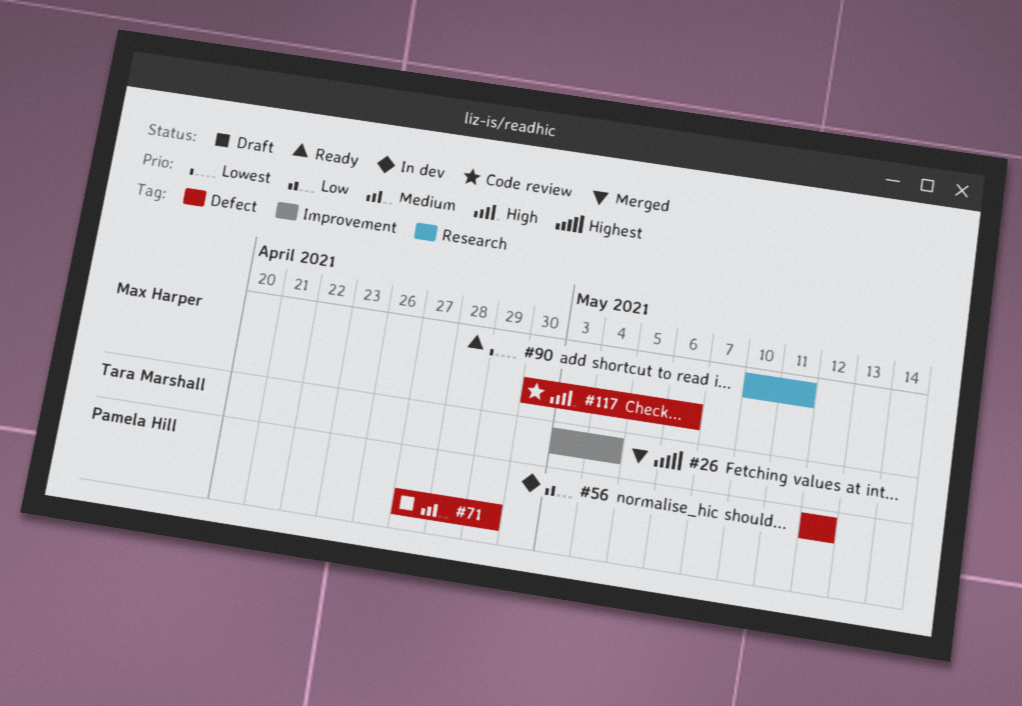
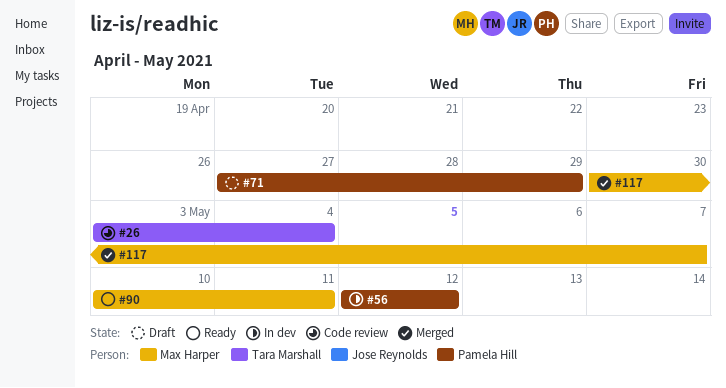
#26, status: Merged -> Code review
#117, status: Code review -> Merged
#117, due: May 6 -> May 7

